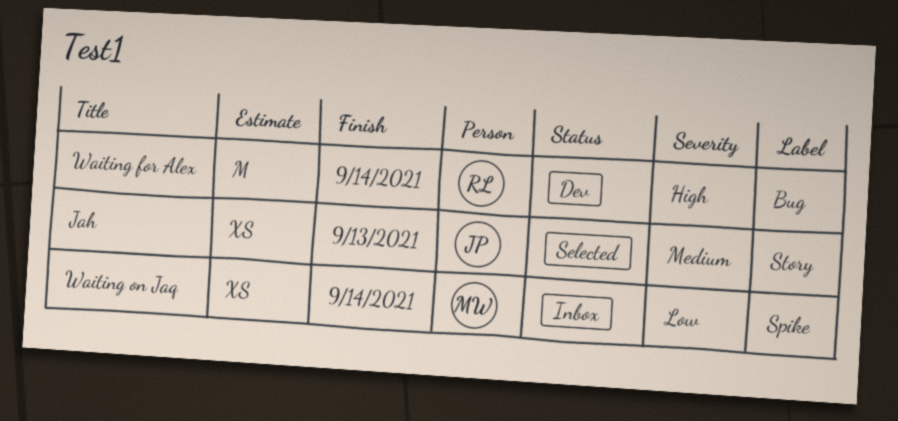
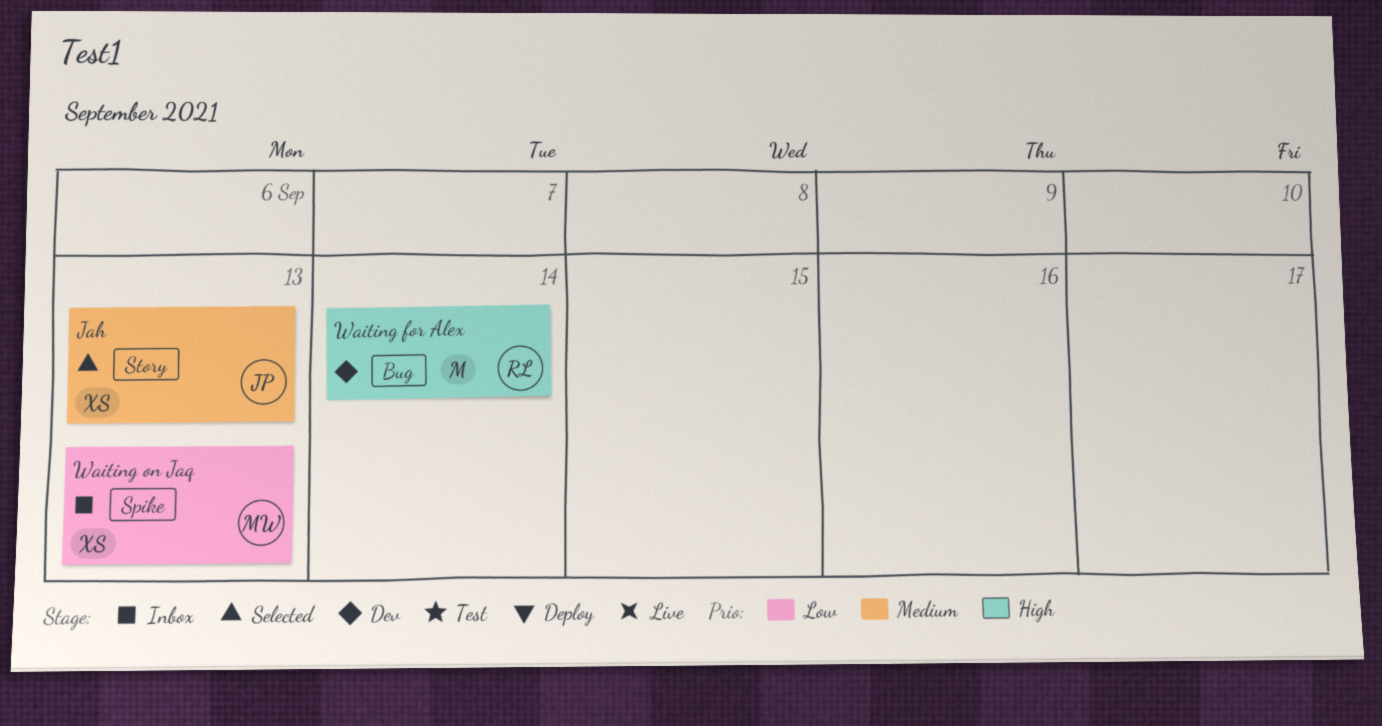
Waiting on Jaq, due: Sep 14 -> Sep 13

